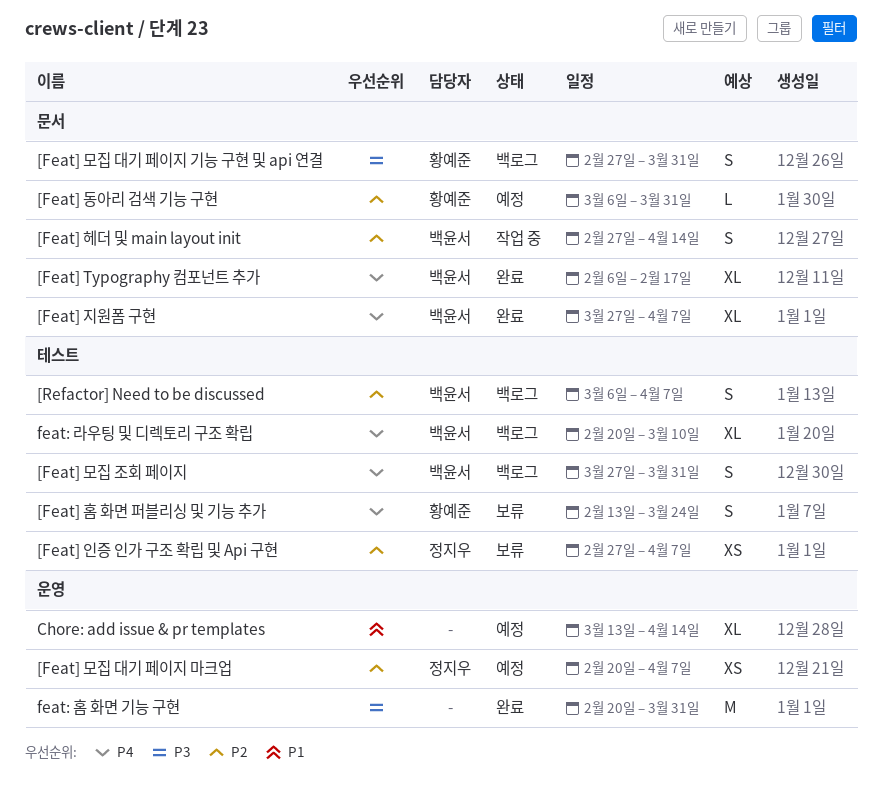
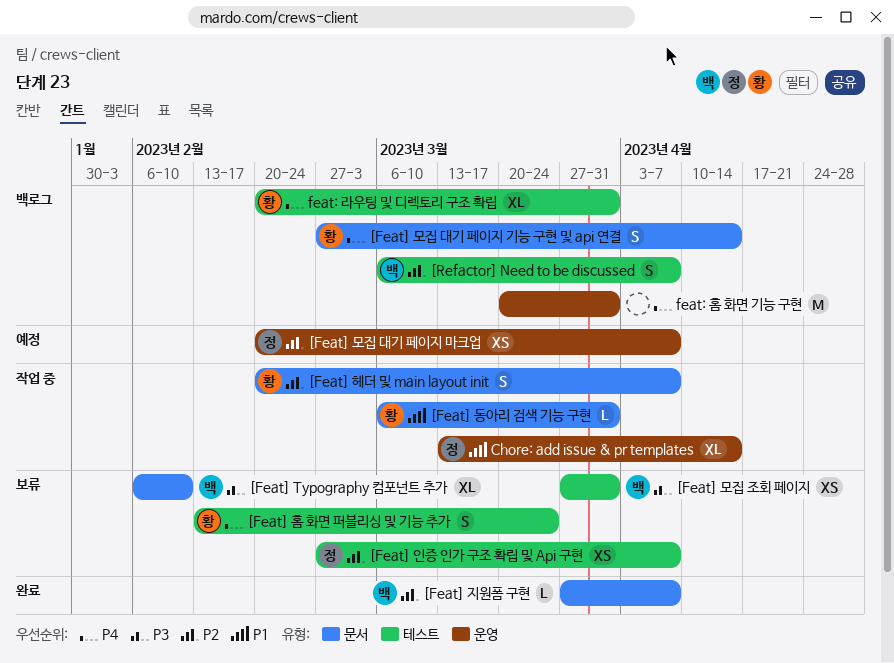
[Feat] Typography 컴포넌트 추가, status: 완료 -> 보류
[Feat] Typography 컴포넌트 추가, priority: P4 -> P3
[Feat] Typography 컴포넌트 추가, due: Feb 17 -> Feb 10
[Feat] 동아리 검색 기능 구현, status: 예정 -> 작업 중
[Feat] 동아리 검색 기능 구현, priority: P2 -> P1
[Feat] 모집 대기 페이지 기능 구현 및 api 연결, priority: P3 -> P4
[Feat] 모집 대기 페이지 기능 구현 및 api 연결, due: Mar 31 -> Apr 14
[Feat] 모집 조회 페이지, status: 백로그 -> 보류
[Feat] 모집 조회 페이지, priority: P4 -> P3
[Feat] 모집 조회 페이지, estimate: S -> XS
[Feat] 지원폼 구현, priority: P4 -> P2
[Feat] 지원폼 구현, estimate: XL -> L
[Feat] 헤더 및 main layout init, owner: 백윤서 -> 황예준
[Feat] 헤더 및 main layout init, start: Feb 27 -> Feb 20
[Feat] 헤더 및 main layout init, due: Apr 14 -> Apr 7
Chore: add issue & pr templates, status: 예정 -> 작업 중
Chore: add issue & pr templates, owner: none -> 정지우
feat: 라우팅 및 디렉토리 구조 확립, owner: 백윤서 -> 황예준
feat: 라우팅 및 디렉토리 구조 확립, due: Mar 10 -> Mar 31
feat: 홈 화면 기능 구현, status: 완료 -> 백로그
feat: 홈 화면 기능 구현, priority: P3 -> P4
feat: 홈 화면 기능 구현, start: Feb 20 -> Mar 20

